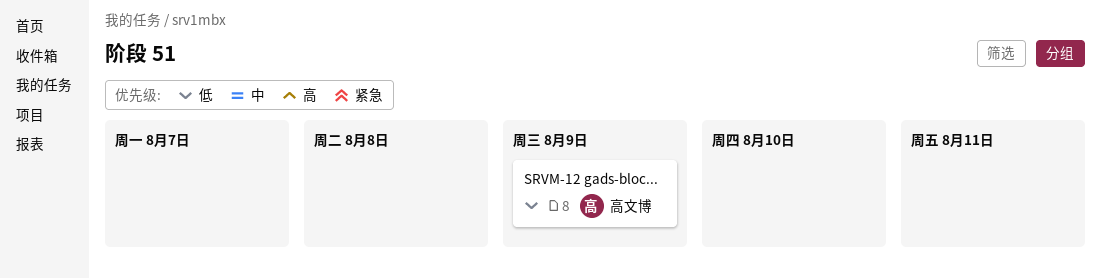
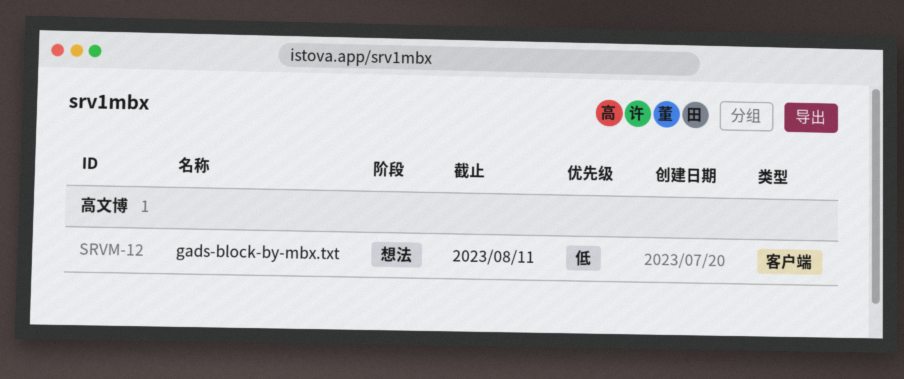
SRVM-12, due: Aug 9 -> Aug 11

